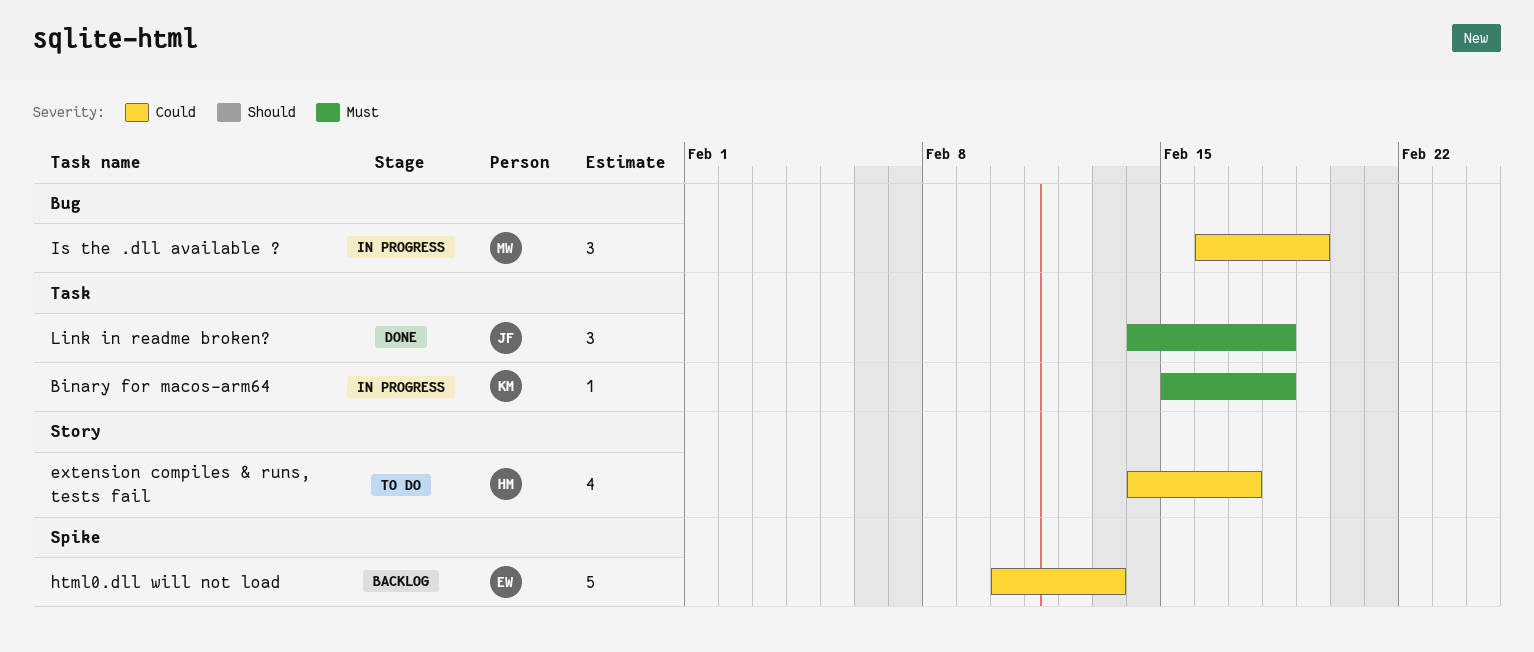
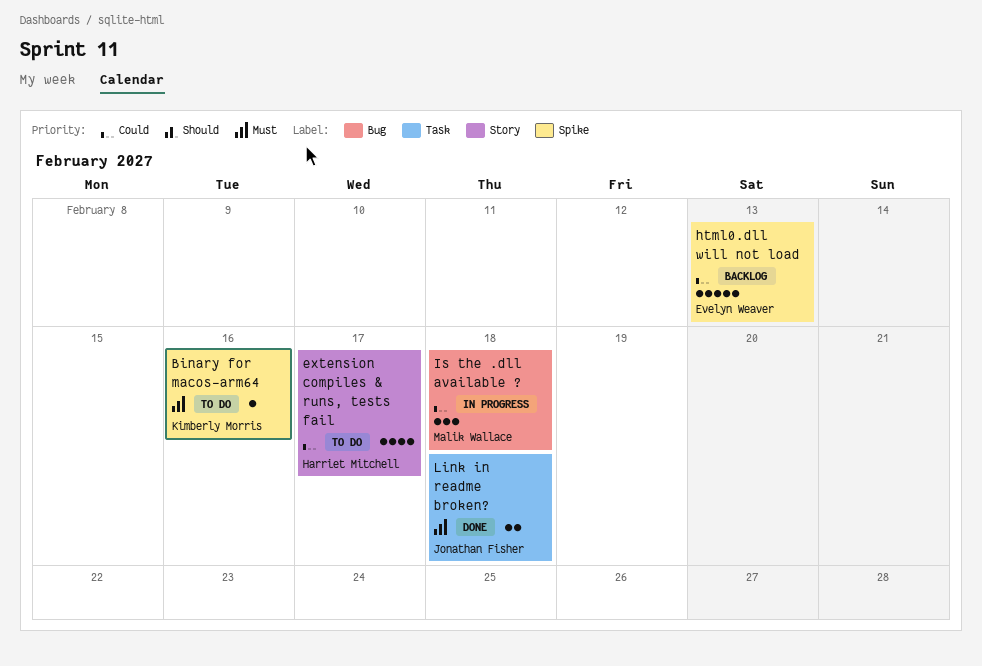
Binary for macos-arm64, status: In progress -> To do
Binary for macos-arm64, label: Task -> Spike
Binary for macos-arm64, due: Feb 18 -> Feb 16
Is the .dll available ?, due: Feb 19 -> Feb 18
Link in readme broken?, estimate: 3 -> 2

